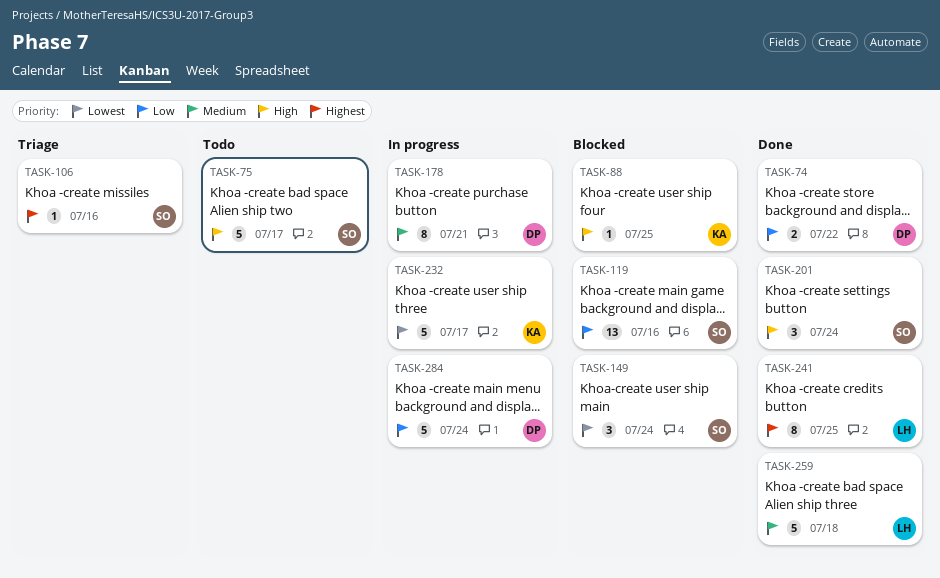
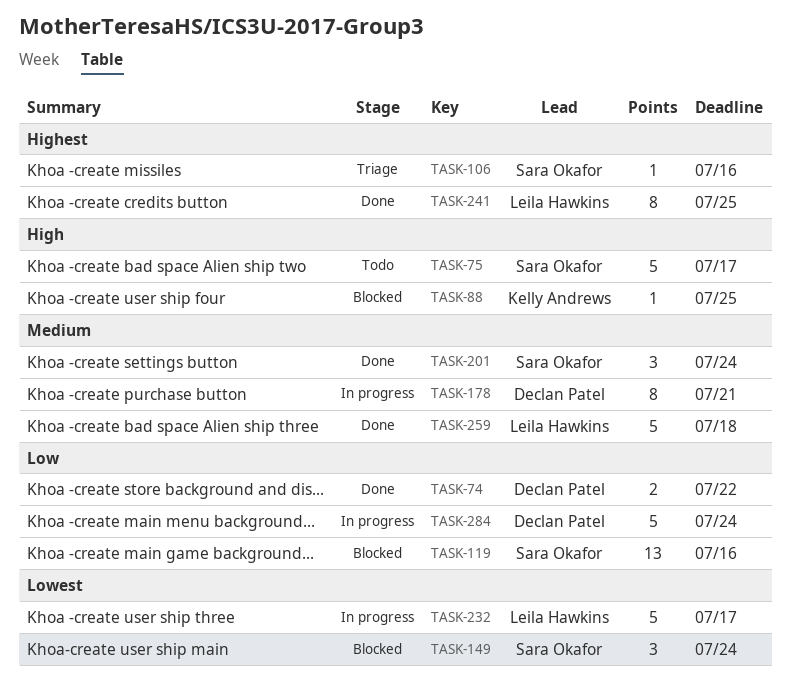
TASK-201, priority: High -> Medium
TASK-232, owner: Kelly Andrews -> Leila Hawkins

